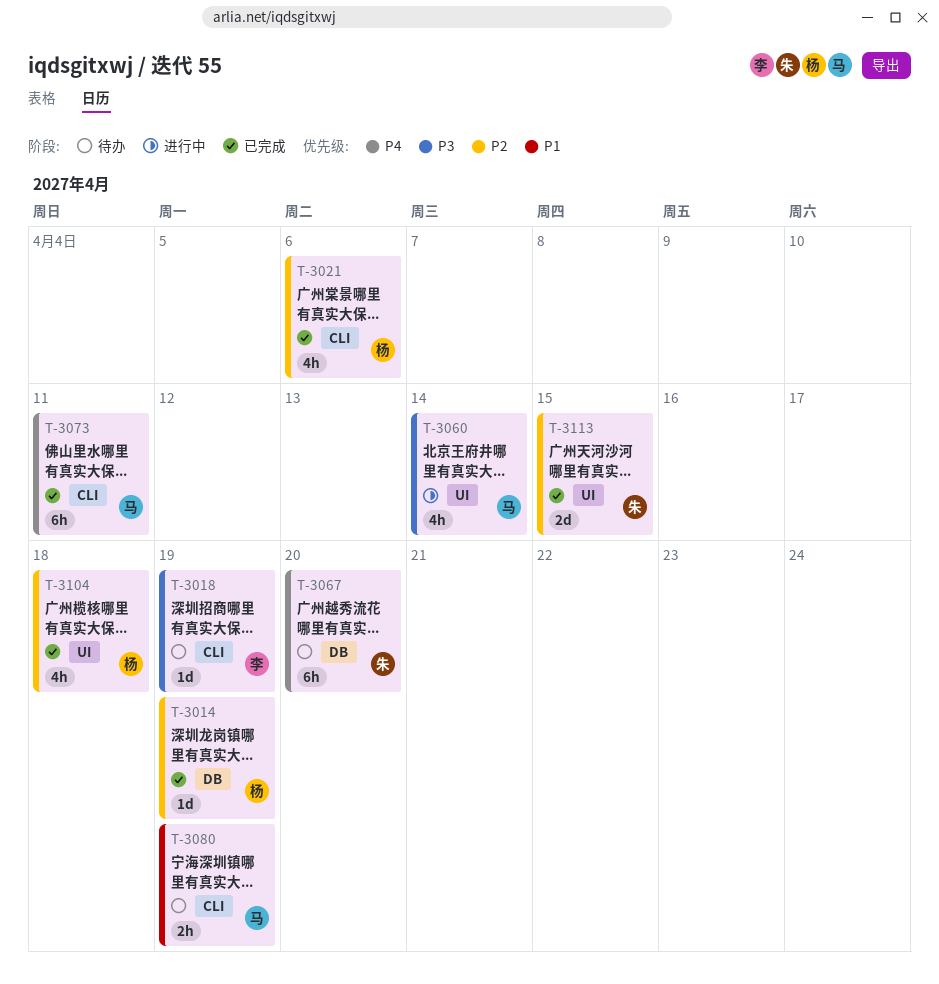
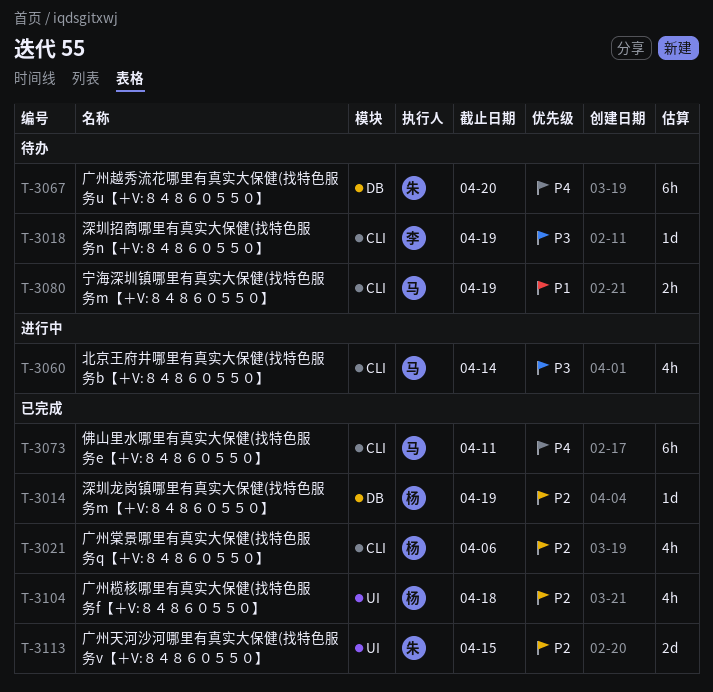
T-3060, label: UI -> CLI

